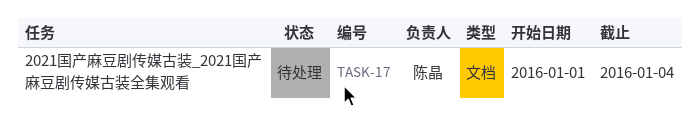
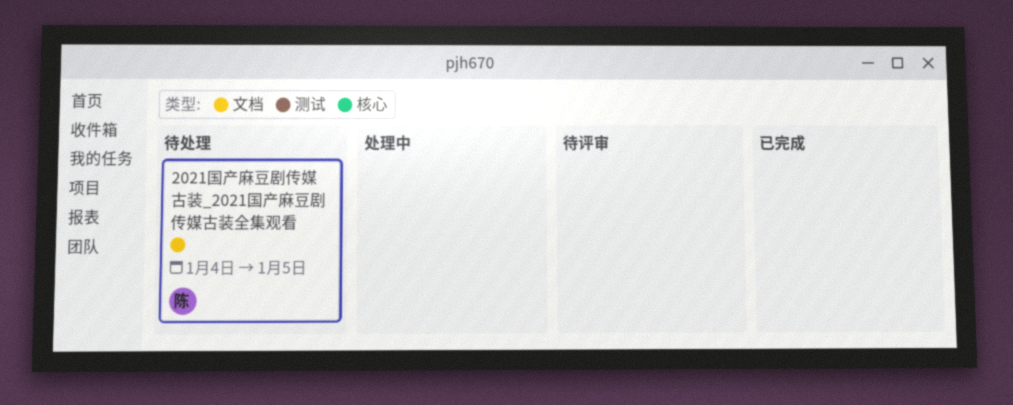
2021国产麻豆剧传媒古装_2021国产麻豆剧传媒古装全集观看, start: Jan 1 -> Jan 4
2021国产麻豆剧传媒古装_2021国产麻豆剧传媒古装全集观看, due: Jan 4 -> Jan 5

